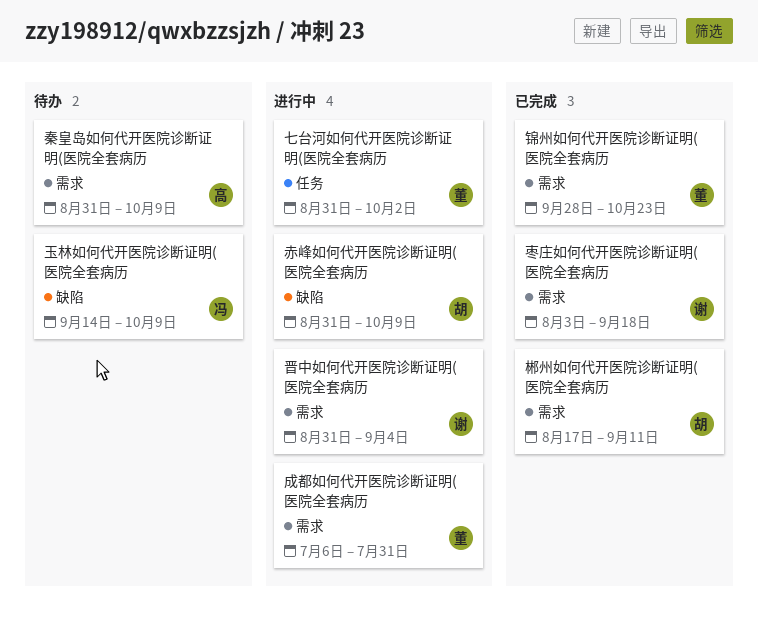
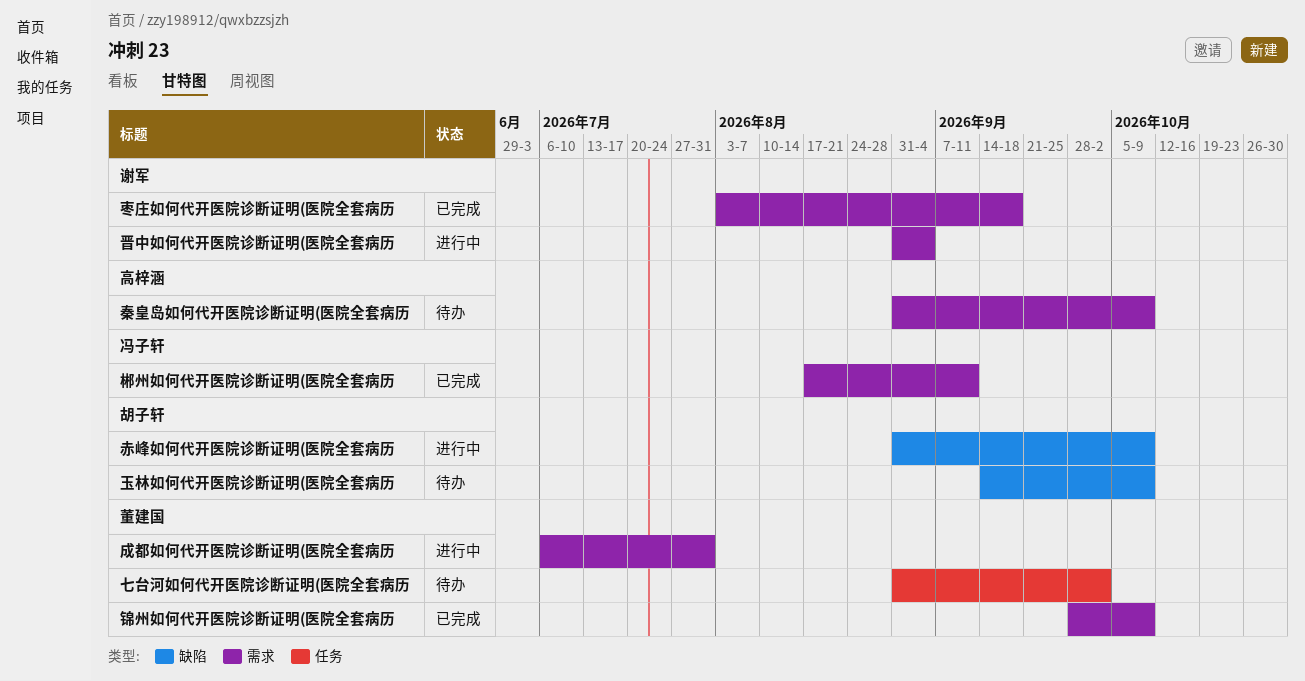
七台河如何代开医院诊断证明(医院全套病历, status: 进行中 -> 待办
玉林如何代开医院诊断证明(医院全套病历, owner: 冯子轩 -> 胡子轩
郴州如何代开医院诊断证明(医院全套病历, owner: 胡子轩 -> 冯子轩
锦州如何代开医院诊断证明(医院全套病历, due: Oct 23 -> Oct 9

